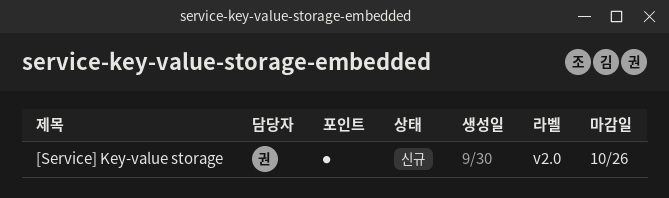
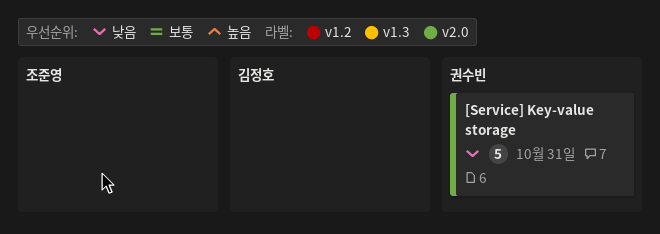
[Service] Key-value storage, estimate: 1 -> 5
[Service] Key-value storage, due: Oct 26 -> Oct 31

